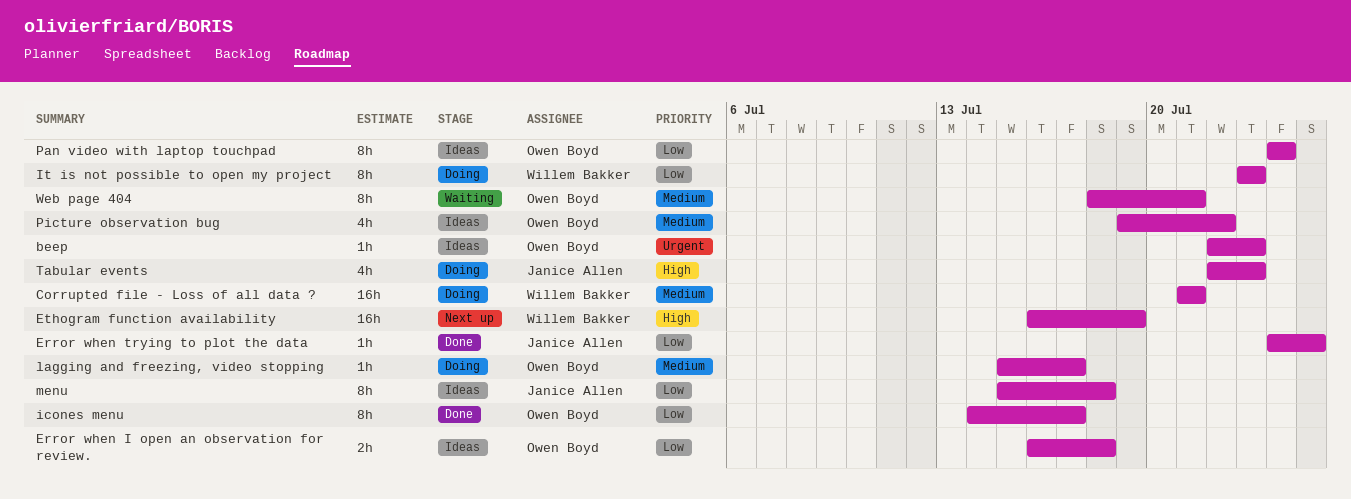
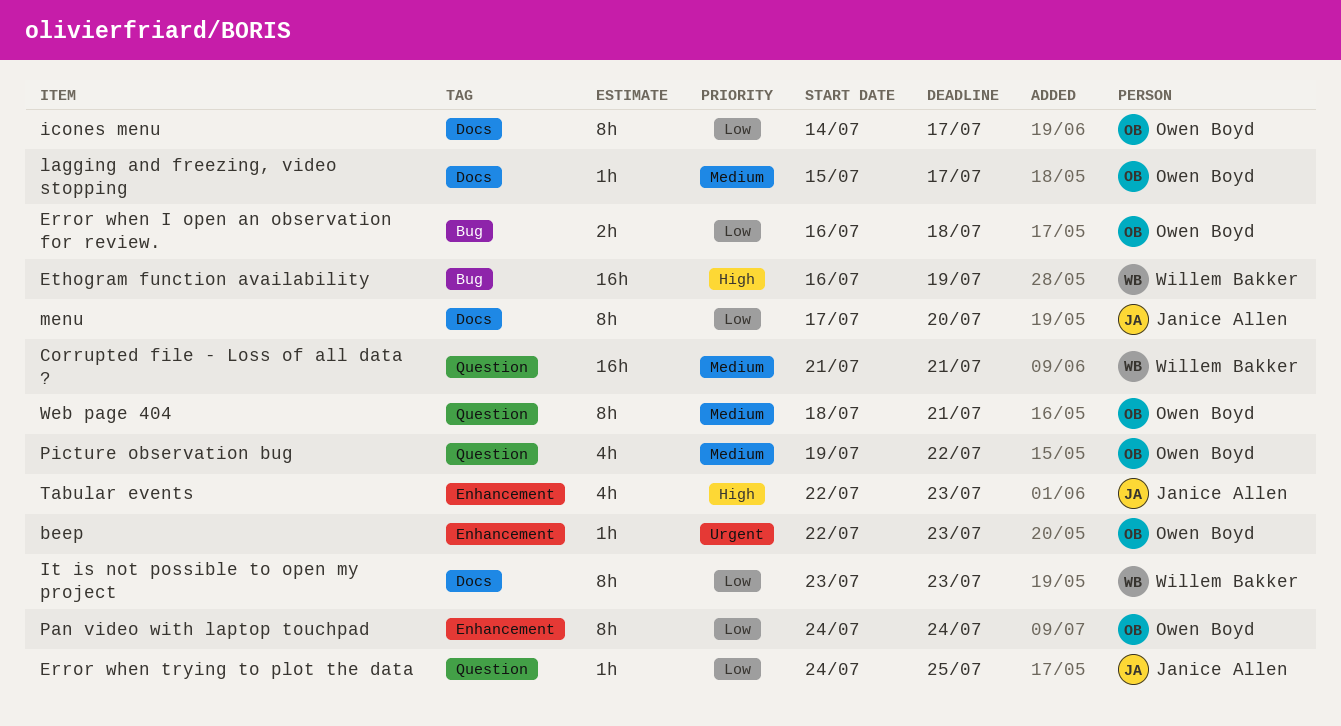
menu, start: Jul 15 -> Jul 17
menu, due: Jul 18 -> Jul 20

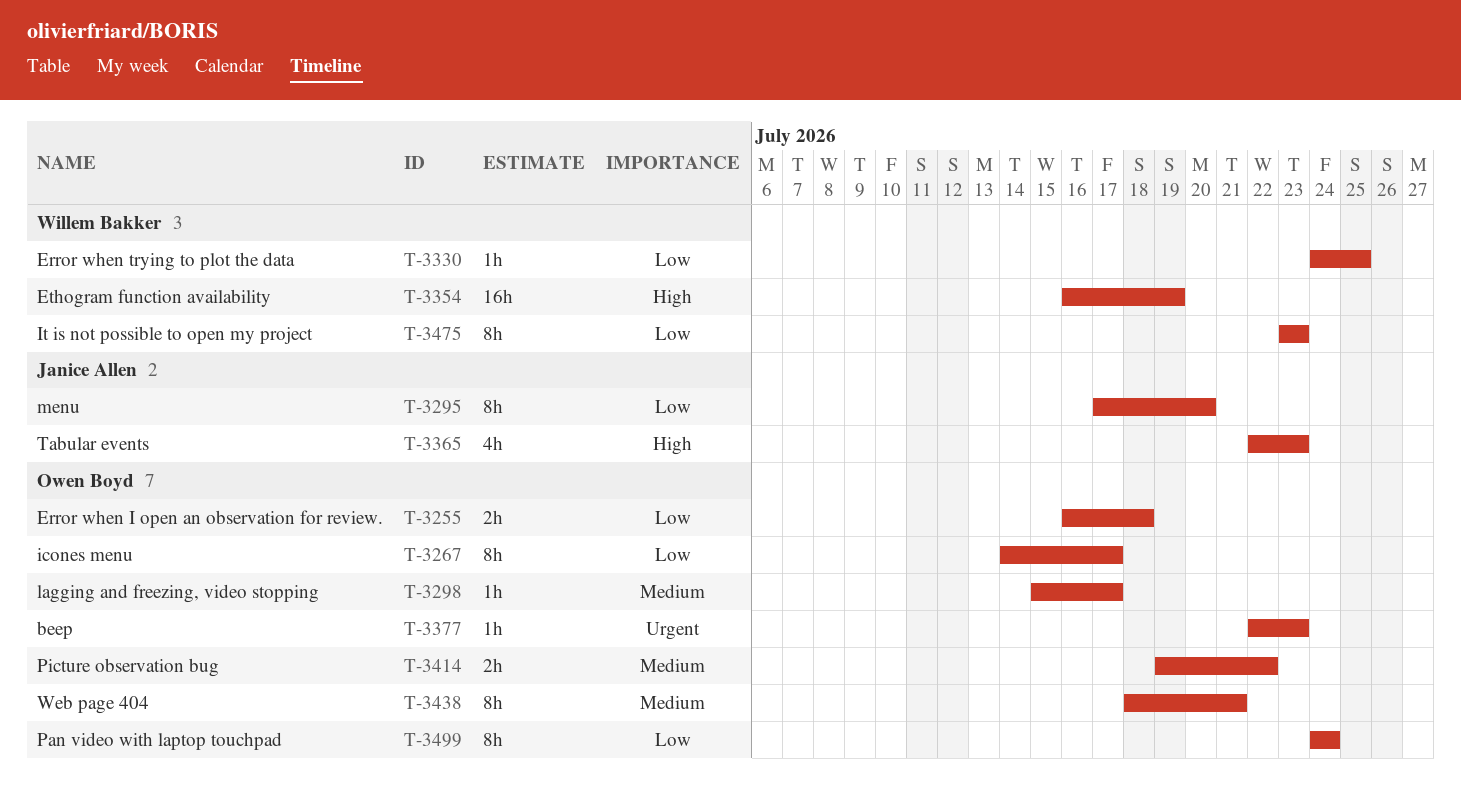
Corrupted file - Loss of all data ?: present -> none
Error when trying to plot the data, owner: Janice Allen -> Willem Bakker
Picture observation bug, estimate: 4h -> 2h

